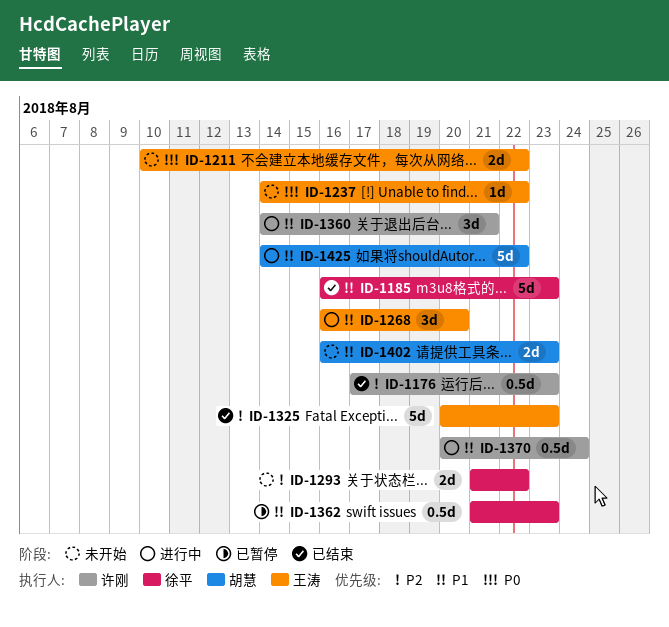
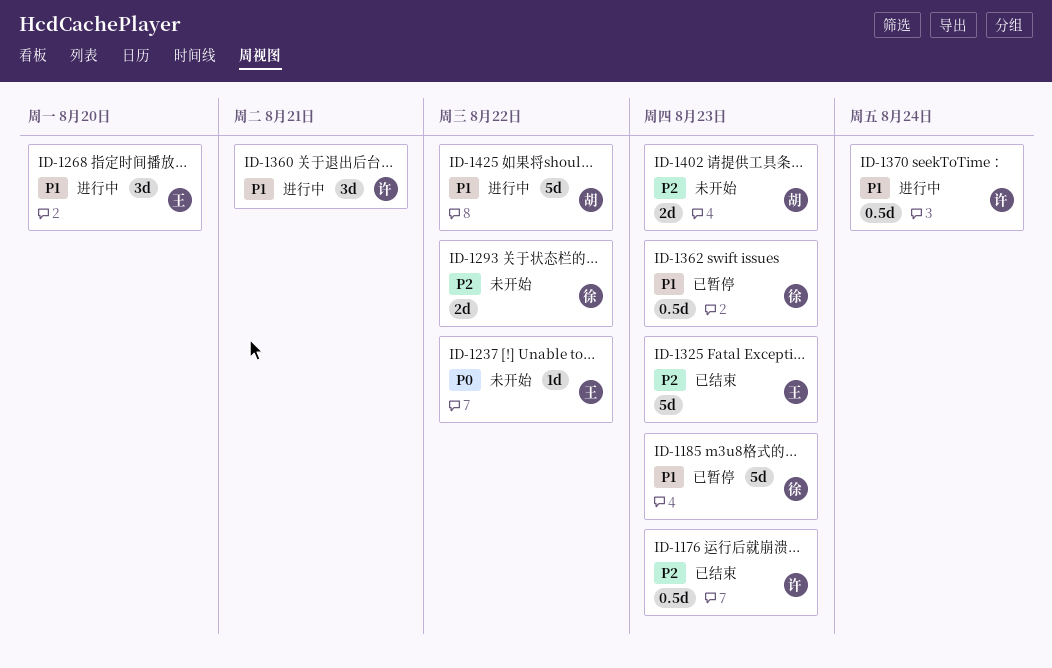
ID-1185, status: 已结束 -> 已暂停
ID-1211: present -> none
ID-1402, priority: P1 -> P2

